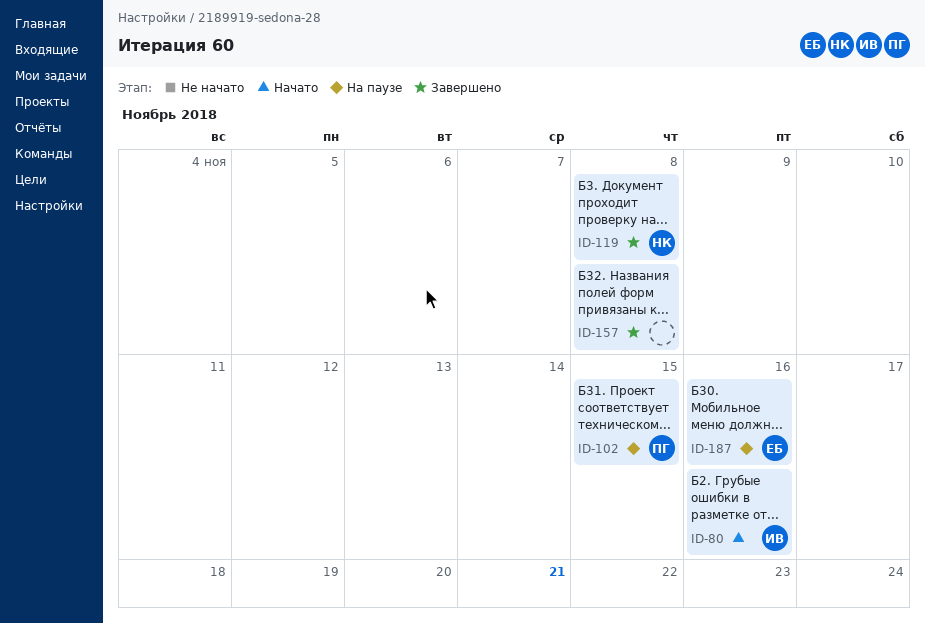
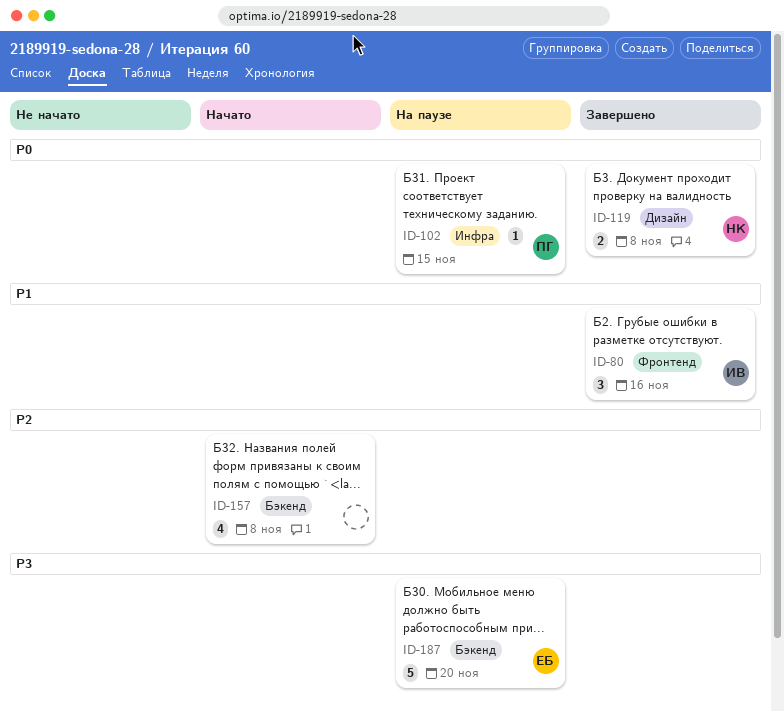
ID-80, status: Начато -> Завершено
ID-157, status: Завершено -> Начато
ID-187, due: Nov 16 -> Nov 20

